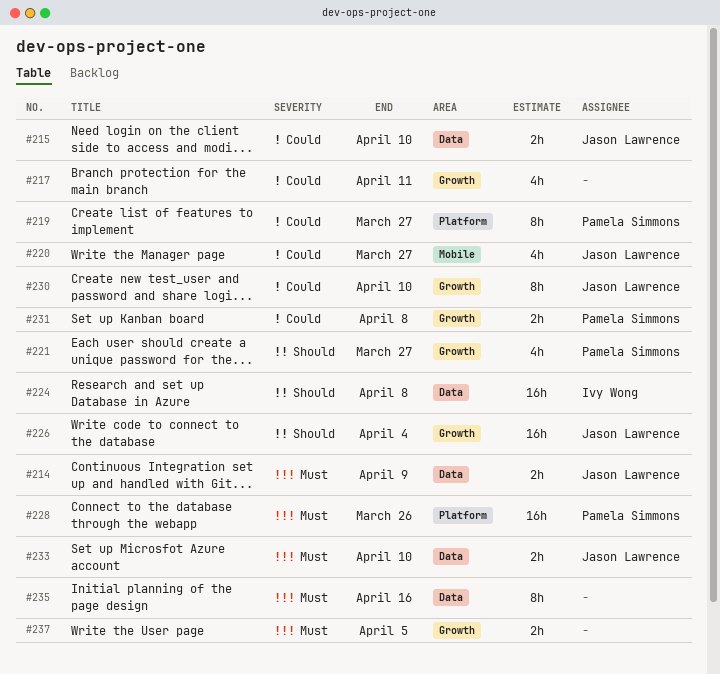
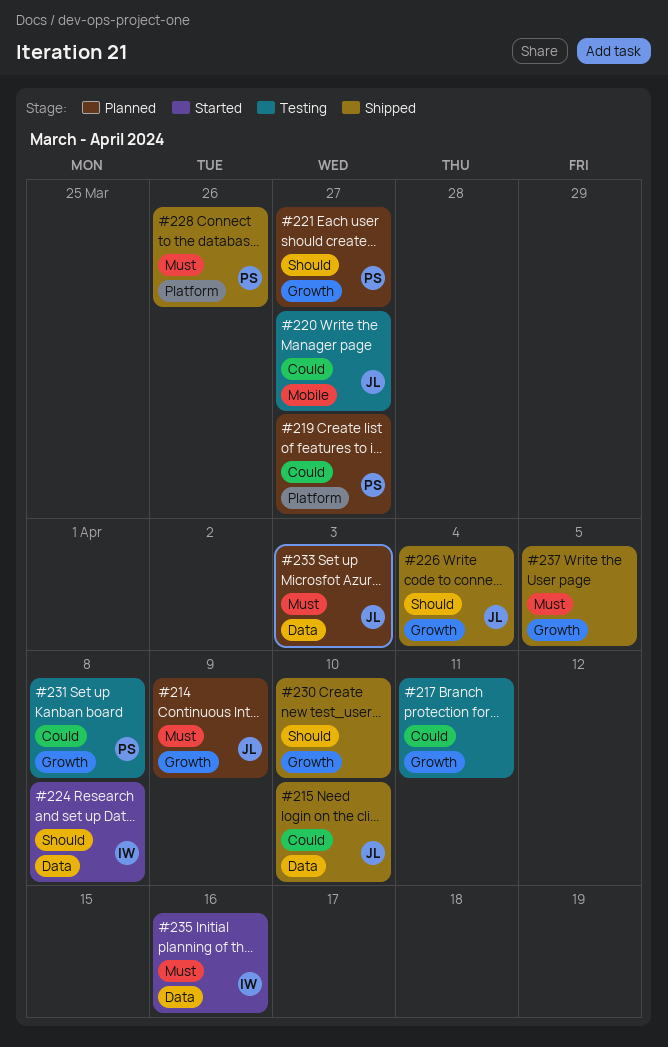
#214, label: Data -> Growth
#230, owner: Jason Lawrence -> none
#230, priority: Could -> Should
#233, due: Apr 10 -> Apr 3
#235, owner: none -> Ivy Wong

